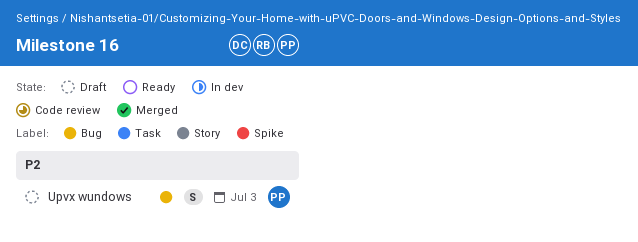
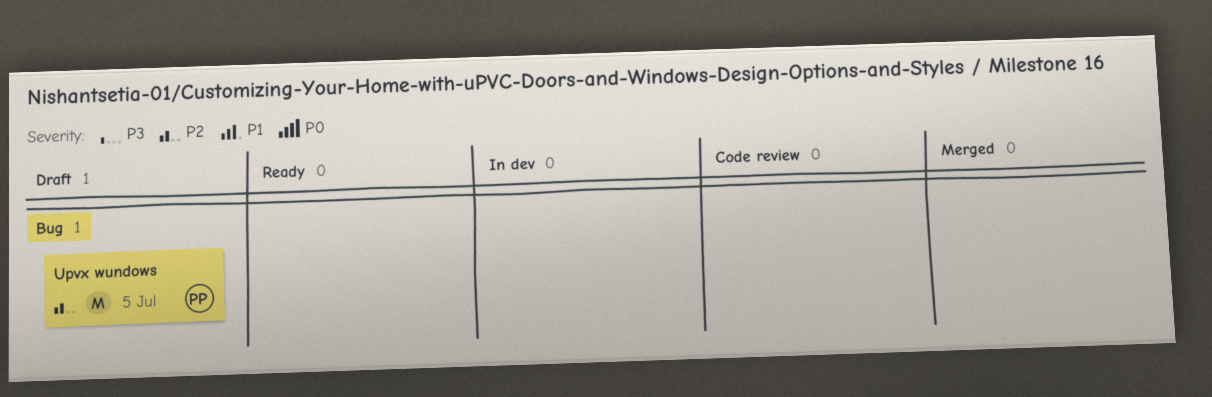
Upvx wundows, estimate: S -> M
Upvx wundows, due: Jul 3 -> Jul 5

